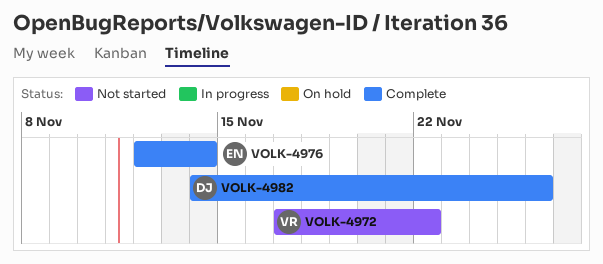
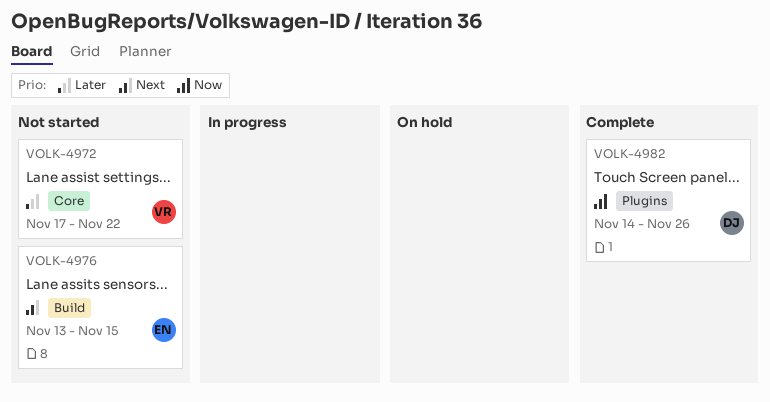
VOLK-4976, status: Complete -> Not started
VOLK-4976, start: Nov 12 -> Nov 13
VOLK-4976, due: Nov 14 -> Nov 15

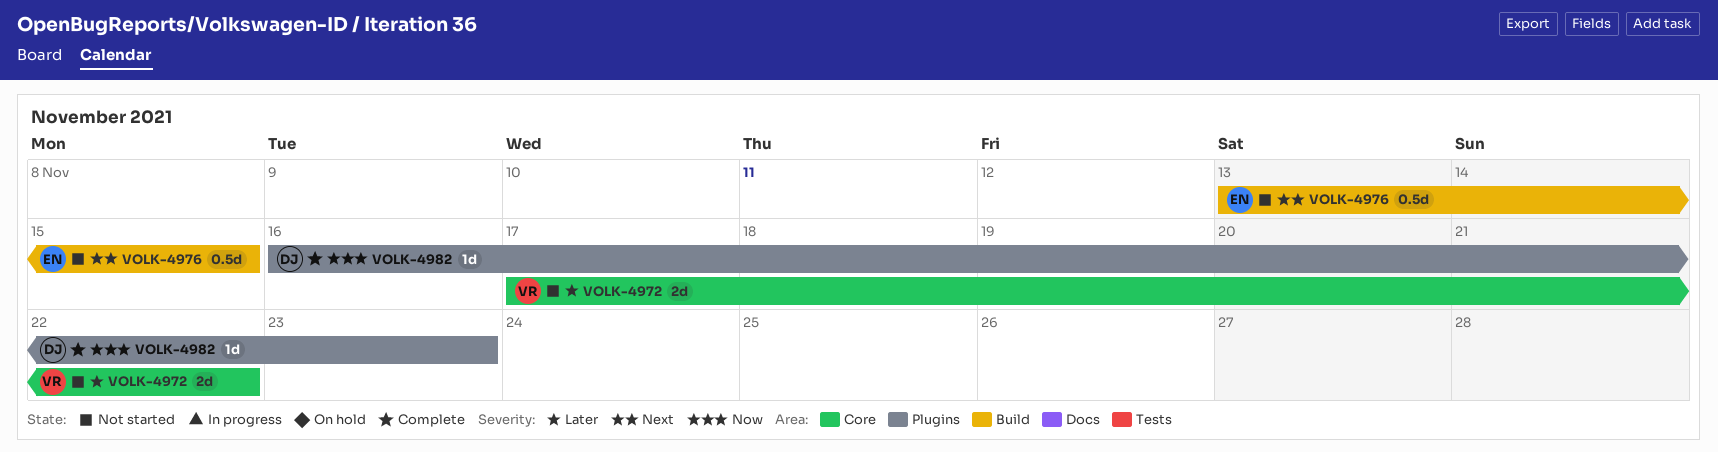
VOLK-4982, start: Nov 14 -> Nov 16
VOLK-4982, due: Nov 26 -> Nov 23

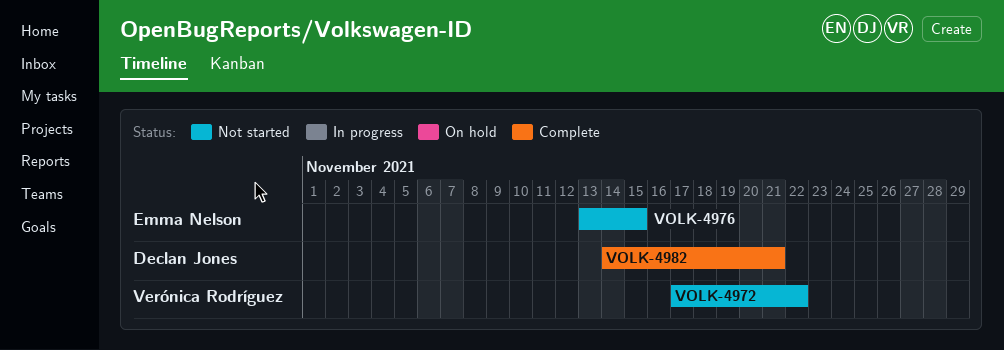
VOLK-4982, start: Nov 16 -> Nov 14
VOLK-4982, due: Nov 23 -> Nov 21

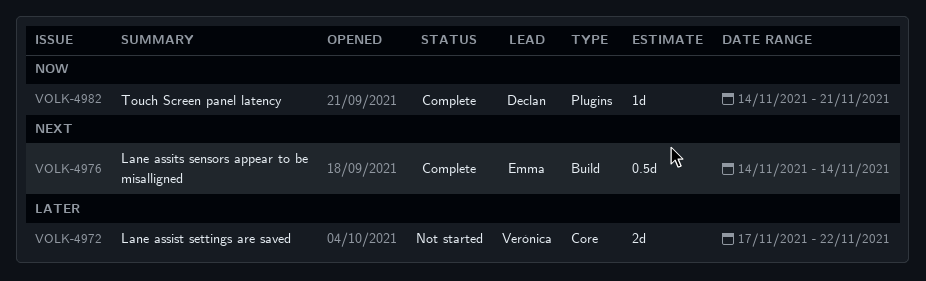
VOLK-4976, status: Not started -> Complete
VOLK-4976, start: Nov 13 -> Nov 14
VOLK-4976, due: Nov 15 -> Nov 14

